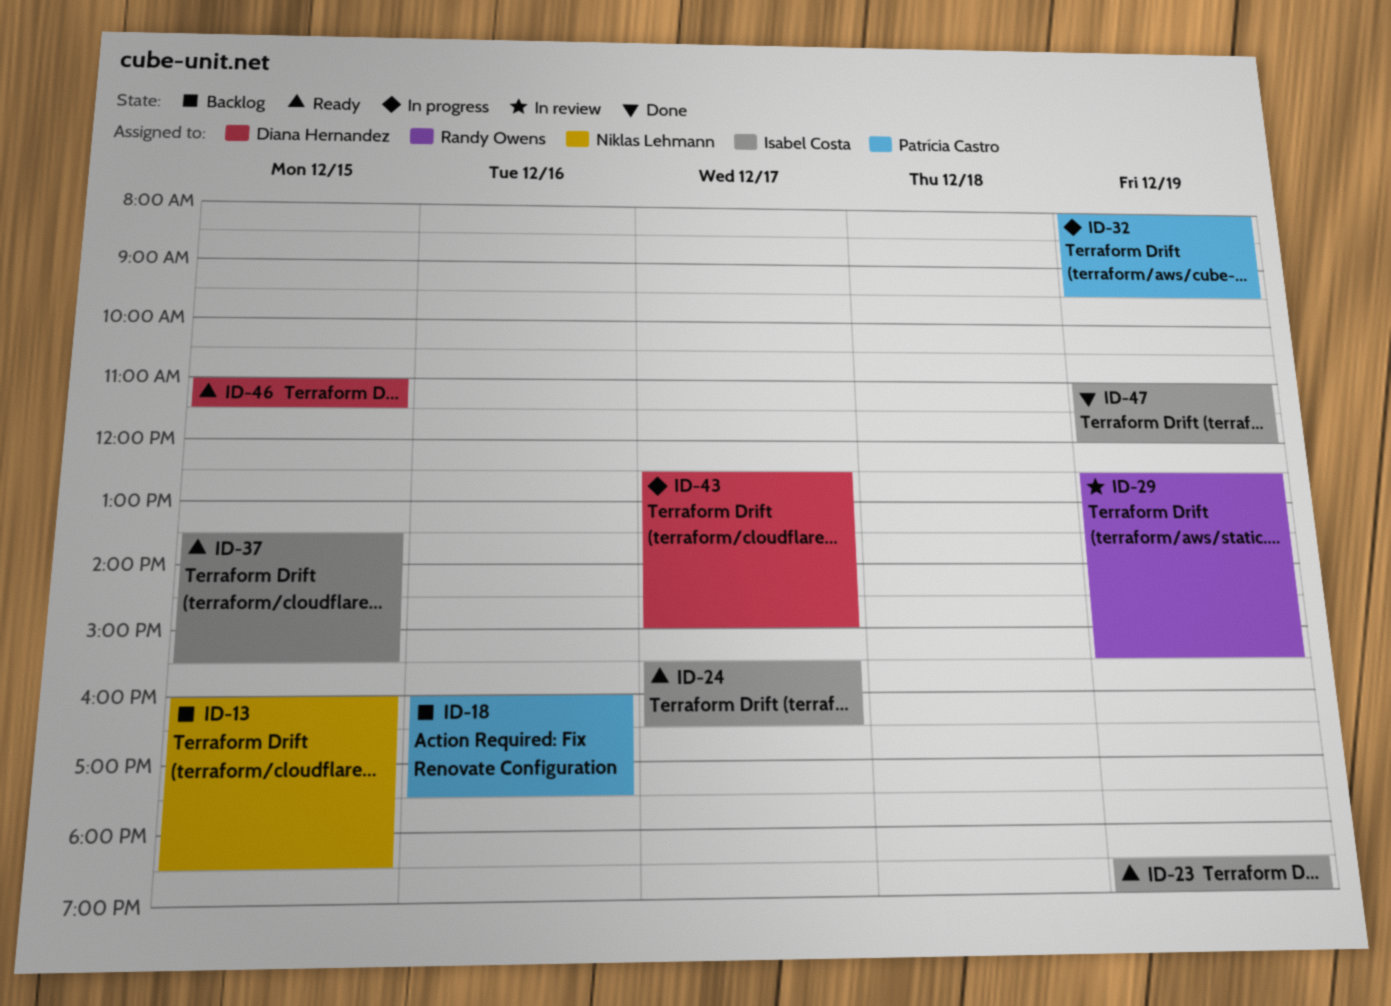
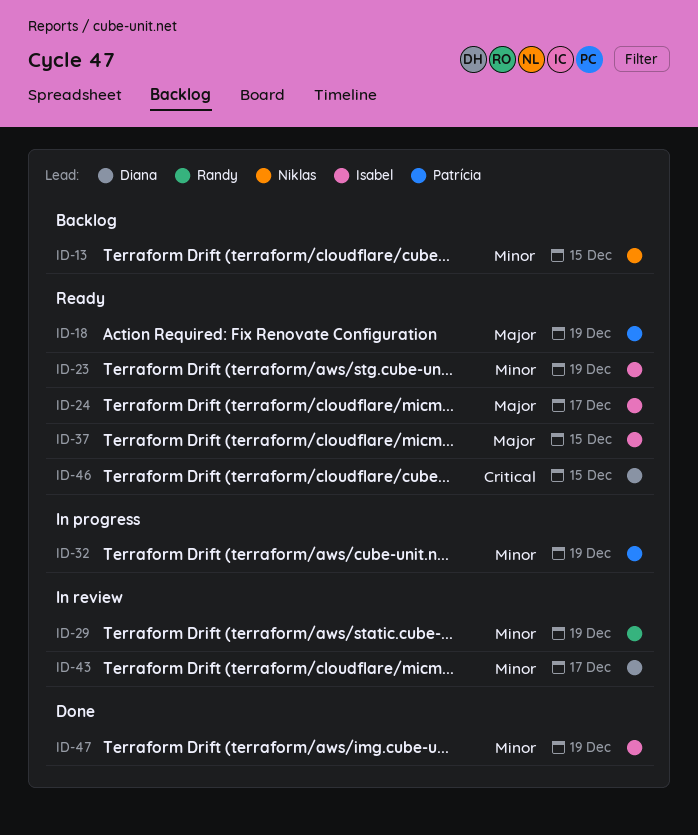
ID-18, status: Backlog -> Ready
ID-18, day: Dec 16 -> Dec 19
ID-43, status: In progress -> In review

